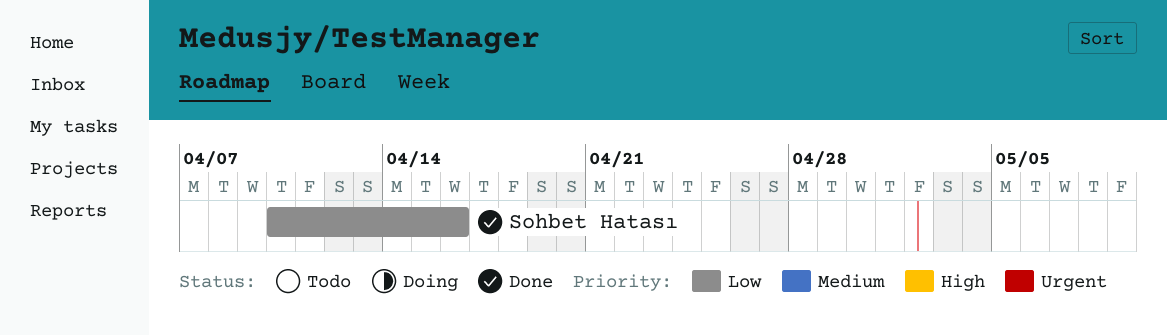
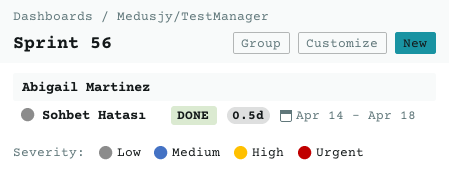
Sohbet Hatası, start: Apr 10 -> Apr 14
Sohbet Hatası, due: Apr 16 -> Apr 18

